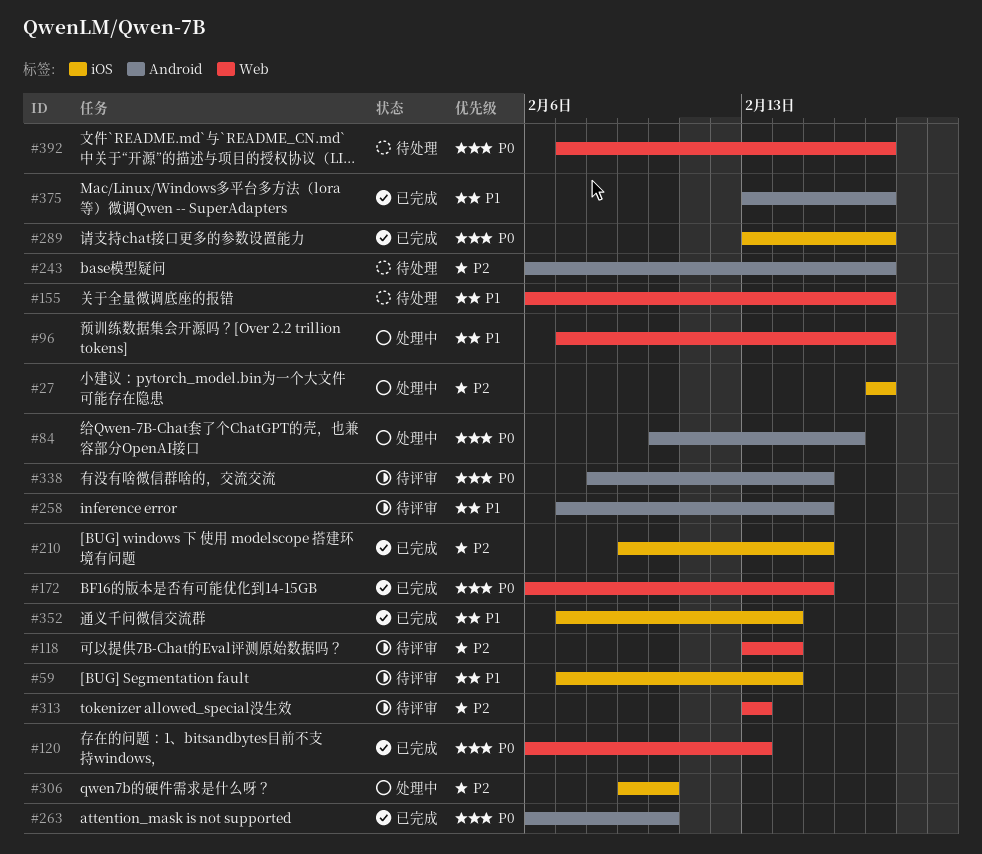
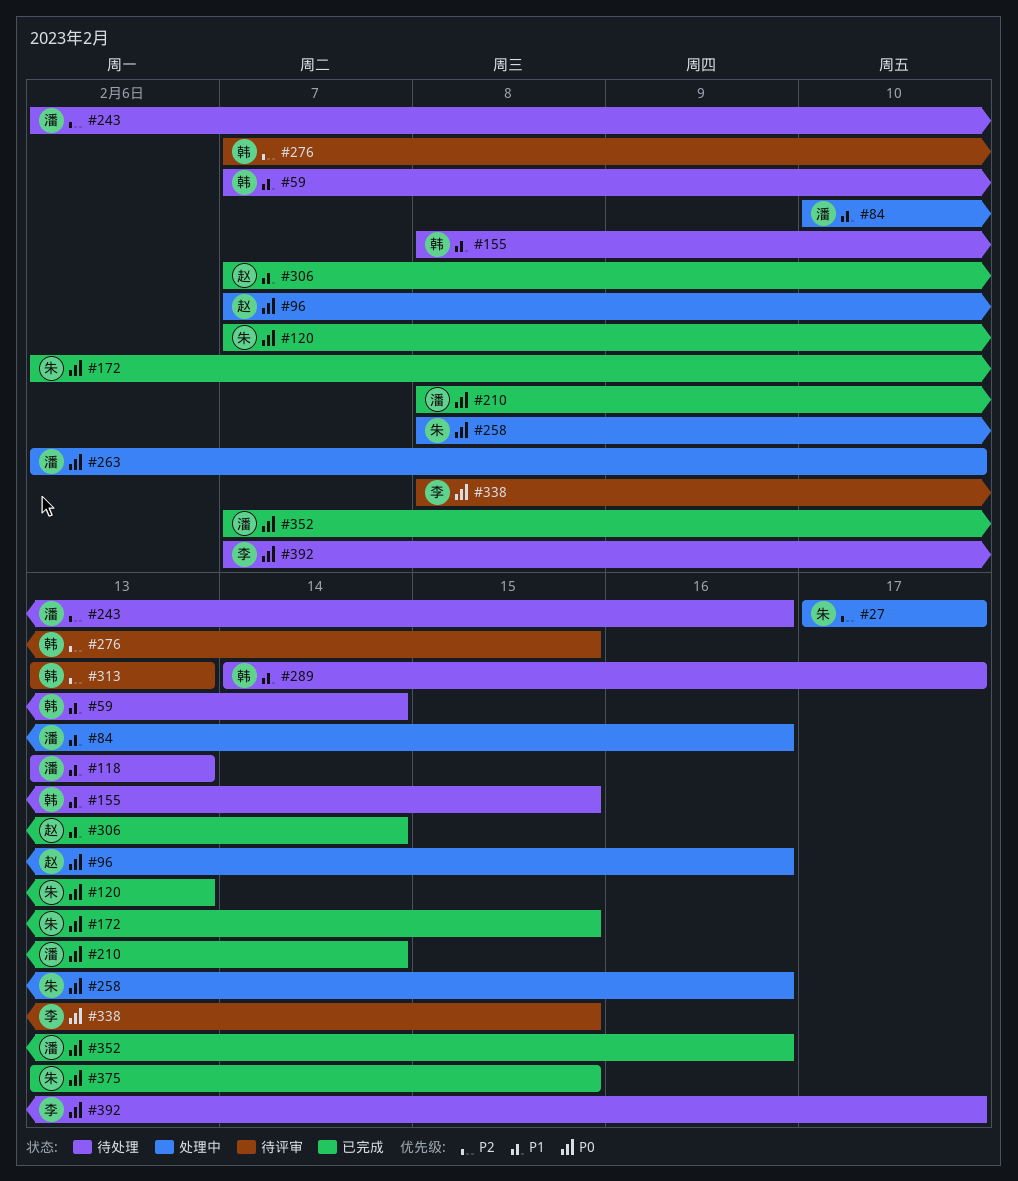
#59, status: 待评审 -> 待处理
#84, priority: P0 -> P1
#96, priority: P1 -> P0
#96, due: Feb 17 -> Feb 16
#118, status: 待评审 -> 待处理
#118, priority: P2 -> P1
#118, due: Feb 14 -> Feb 13
#120, start: Feb 6 -> Feb 7
#155, start: Feb 6 -> Feb 8
#155, due: Feb 17 -> Feb 15
#210, priority: P2 -> P0
#210, start: Feb 9 -> Feb 8
#210, due: Feb 15 -> Feb 14
#243, due: Feb 17 -> Feb 16
#258, status: 待评审 -> 处理中
#258, priority: P1 -> P0
#258, start: Feb 7 -> Feb 8
#258, due: Feb 15 -> Feb 16
#263, status: 已完成 -> 处理中
#276: none -> present
#289, status: 已完成 -> 待处理
#289, priority: P0 -> P1
#289, start: Feb 13 -> Feb 14
#306, status: 处理中 -> 已完成
#306, priority: P2 -> P1
#306, start: Feb 9 -> Feb 7
#306, due: Feb 10 -> Feb 14
#352, priority: P1 -> P0
#352, due: Feb 14 -> Feb 16
#375, priority: P1 -> P0
#375, due: Feb 17 -> Feb 15

